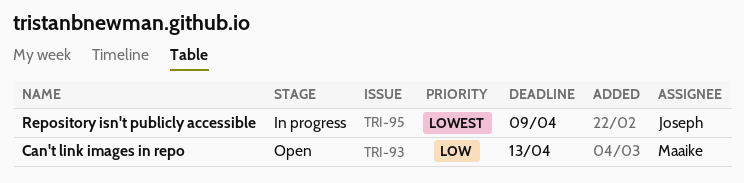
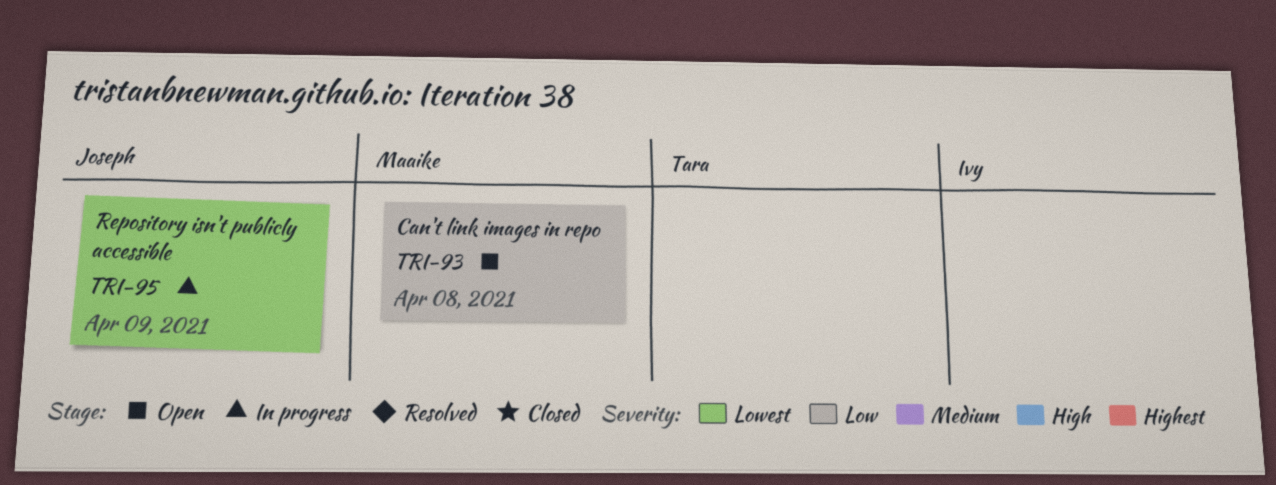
TRI-93, due: Apr 13 -> Apr 8

